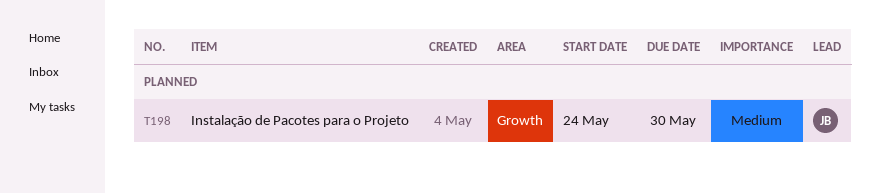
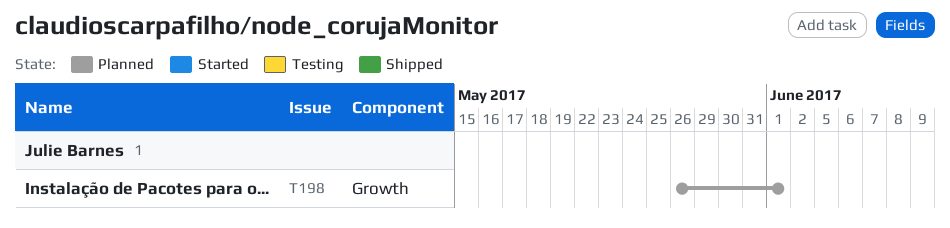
T198, start: May 24 -> May 26
T198, due: May 30 -> Jun 1

